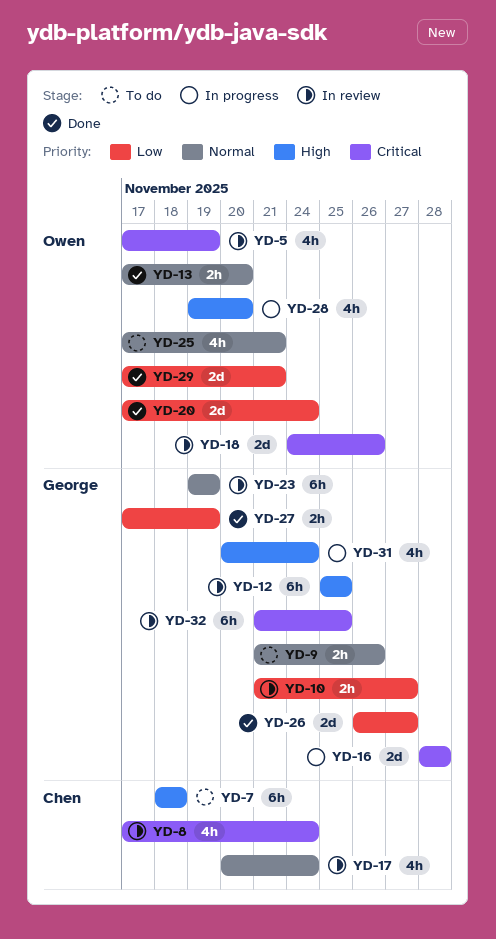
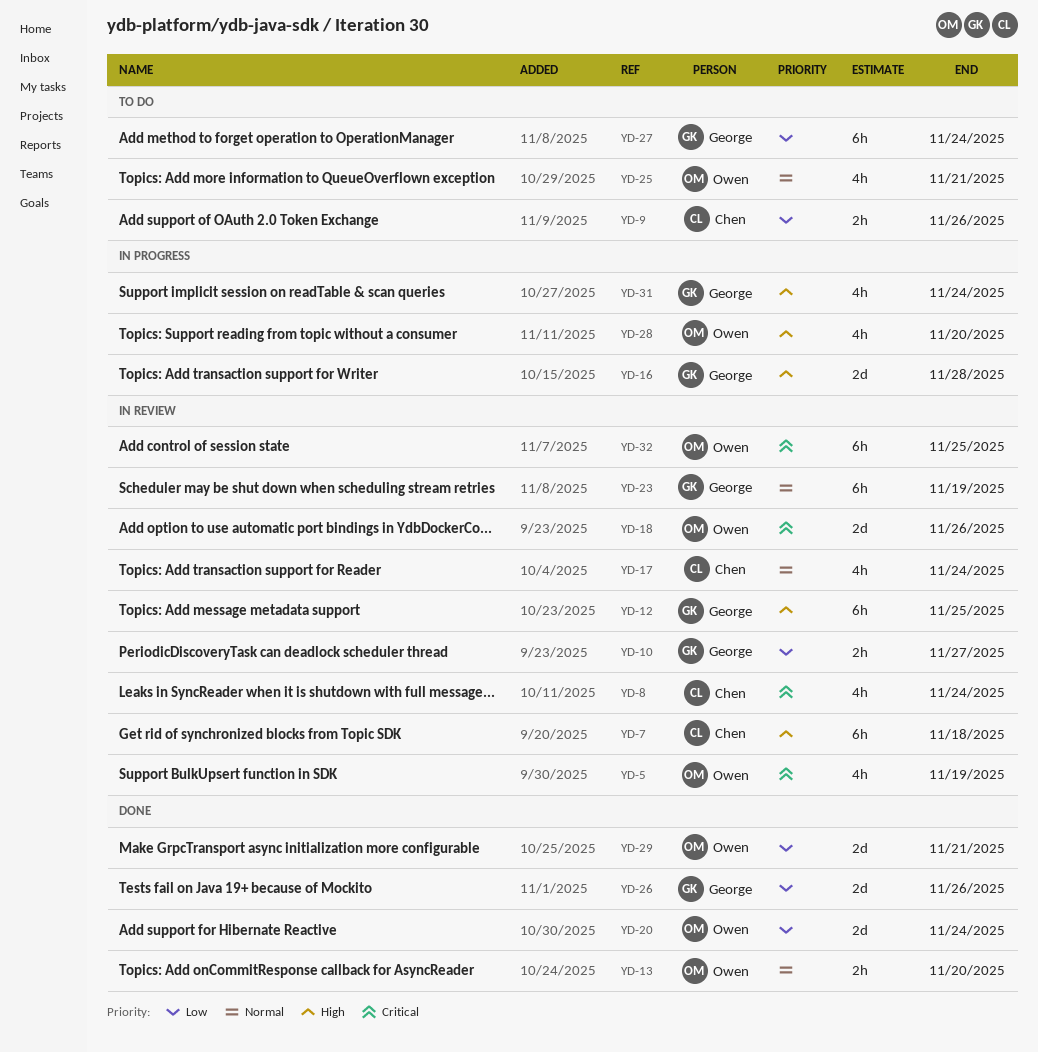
YD-7, status: To do -> In review
YD-9, owner: George -> Chen
YD-9, priority: Normal -> Low
YD-16, priority: Critical -> High
YD-26, due: Nov 27 -> Nov 26
YD-27, status: Done -> To do
YD-27, estimate: 2h -> 6h
YD-27, due: Nov 19 -> Nov 24
YD-32, owner: George -> Owen

